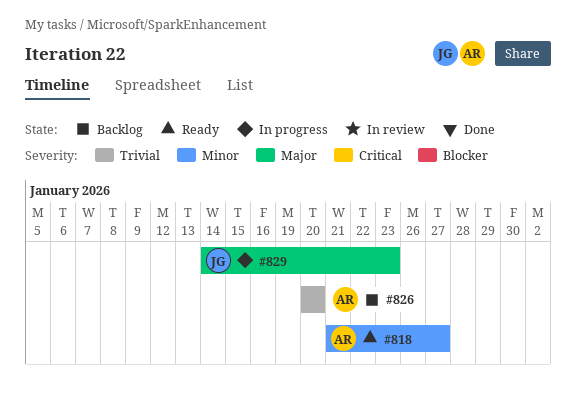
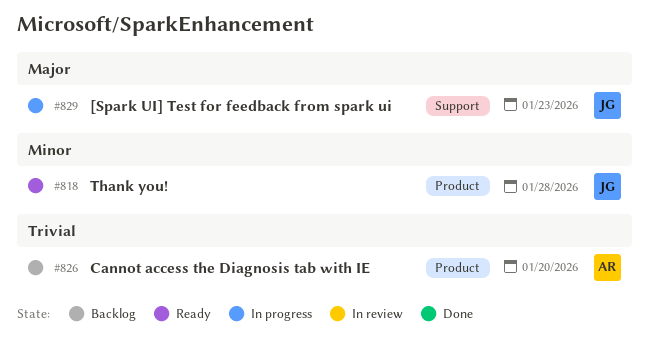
#818, owner: AR -> JG
#818, due: Jan 27 -> Jan 28

